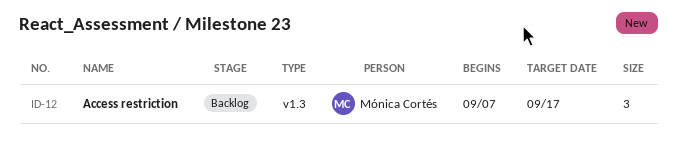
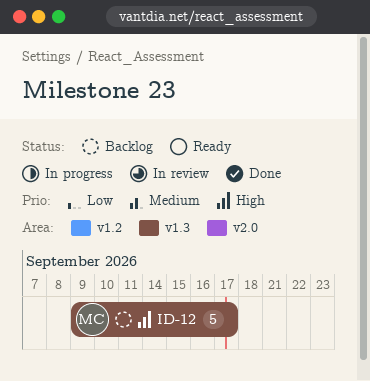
ID-12, estimate: 3 -> 5
ID-12, start: Sep 7 -> Sep 9

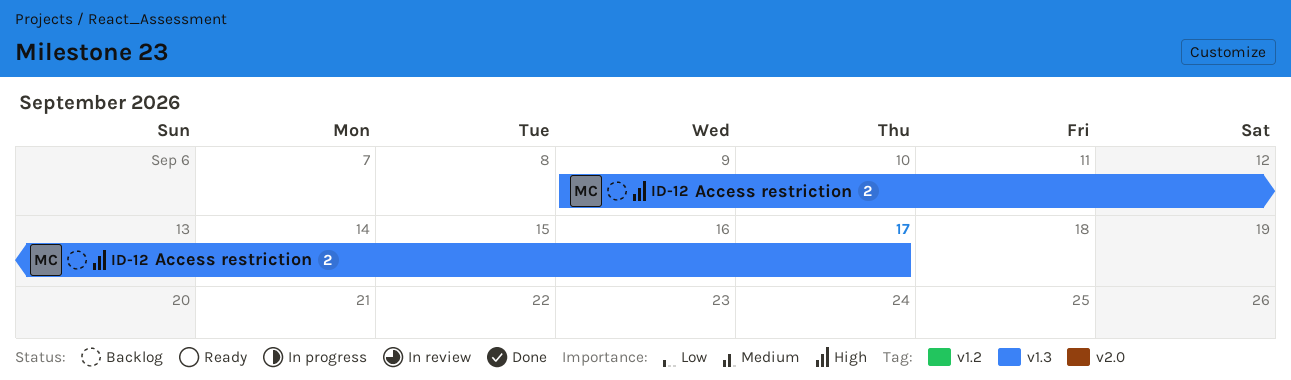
ID-12, estimate: 5 -> 2

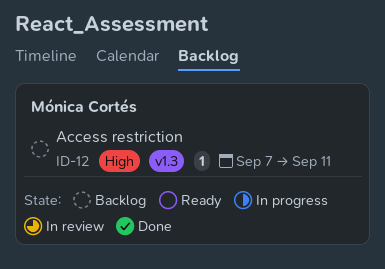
ID-12, estimate: 2 -> 1
ID-12, start: Sep 9 -> Sep 7
ID-12, due: Sep 17 -> Sep 11

